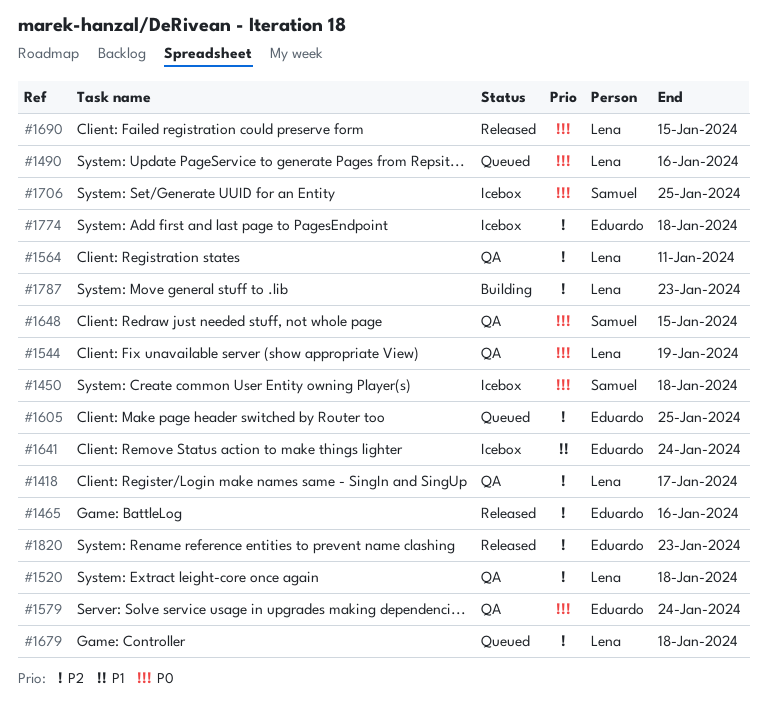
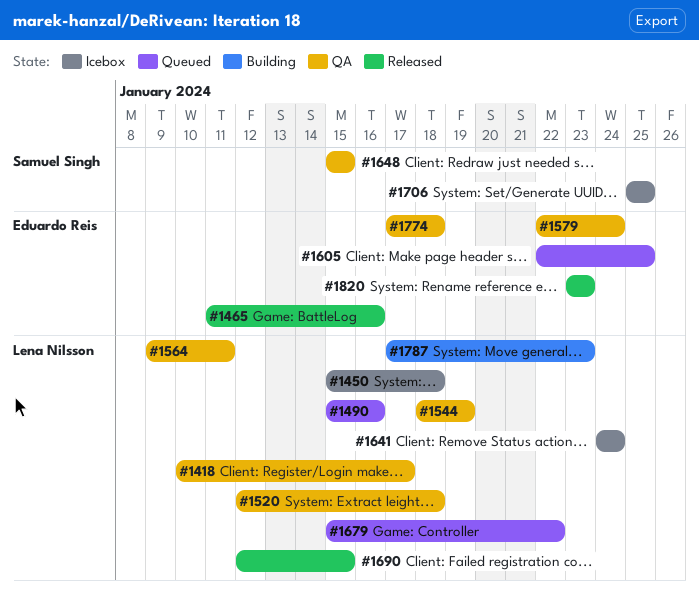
#1450, owner: Samuel Singh -> Lena Nilsson
#1641, owner: Eduardo Reis -> Lena Nilsson
#1679, due: Jan 18 -> Jan 22
#1774, status: Icebox -> QA

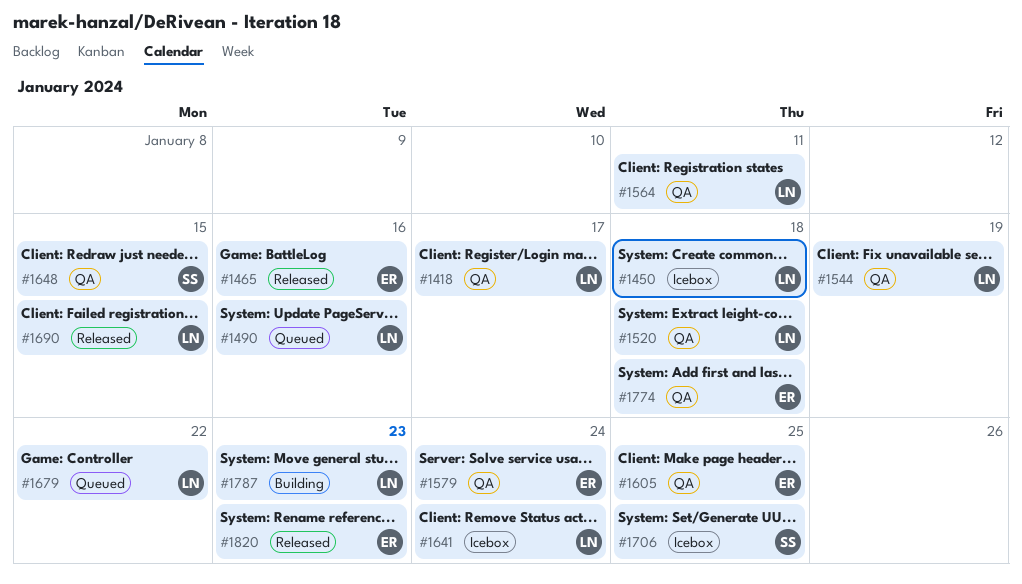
#1605, status: Queued -> QA

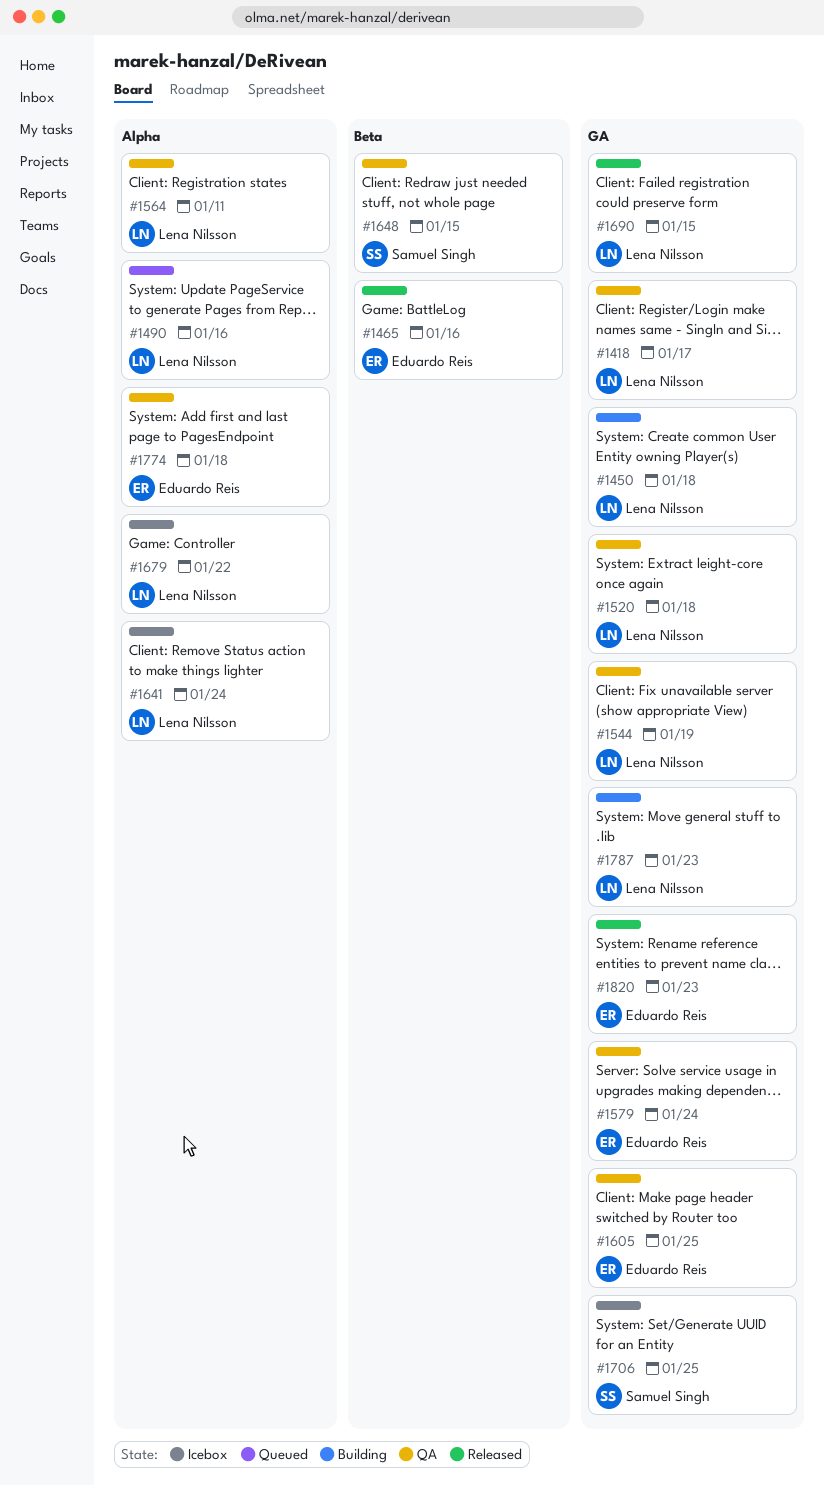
#1450, status: Icebox -> Building
#1679, status: Queued -> Icebox

